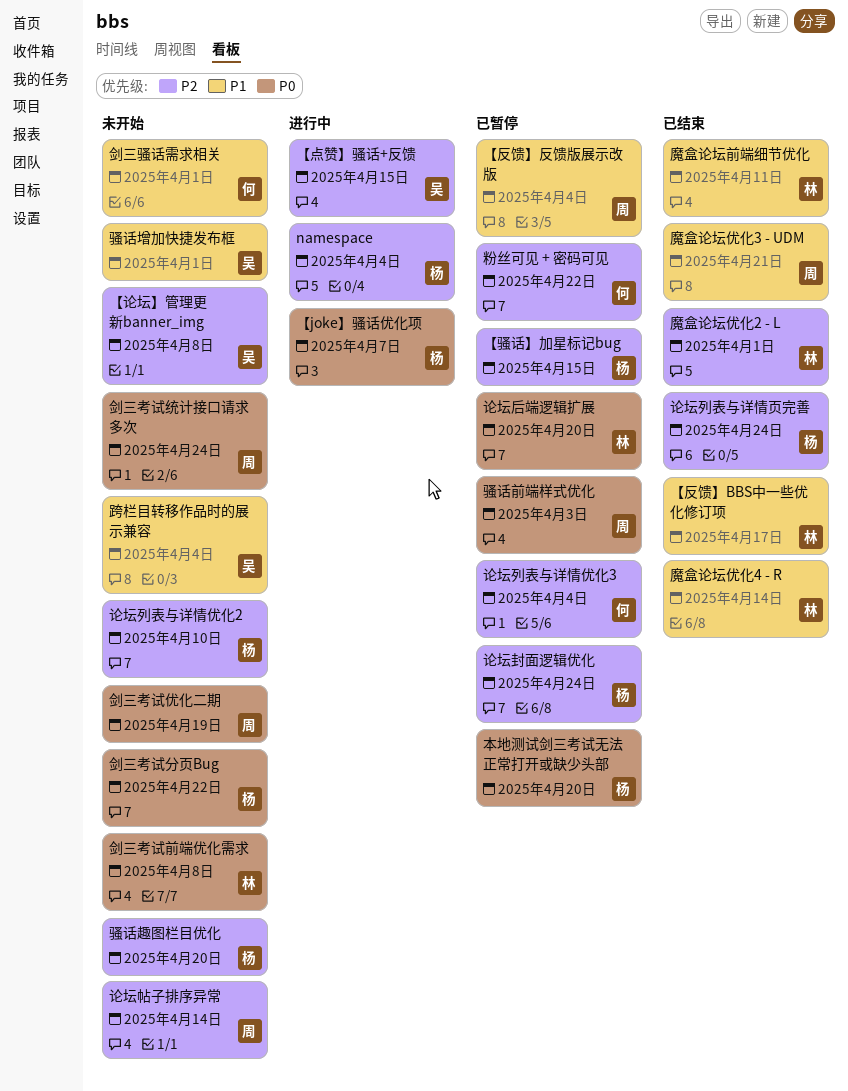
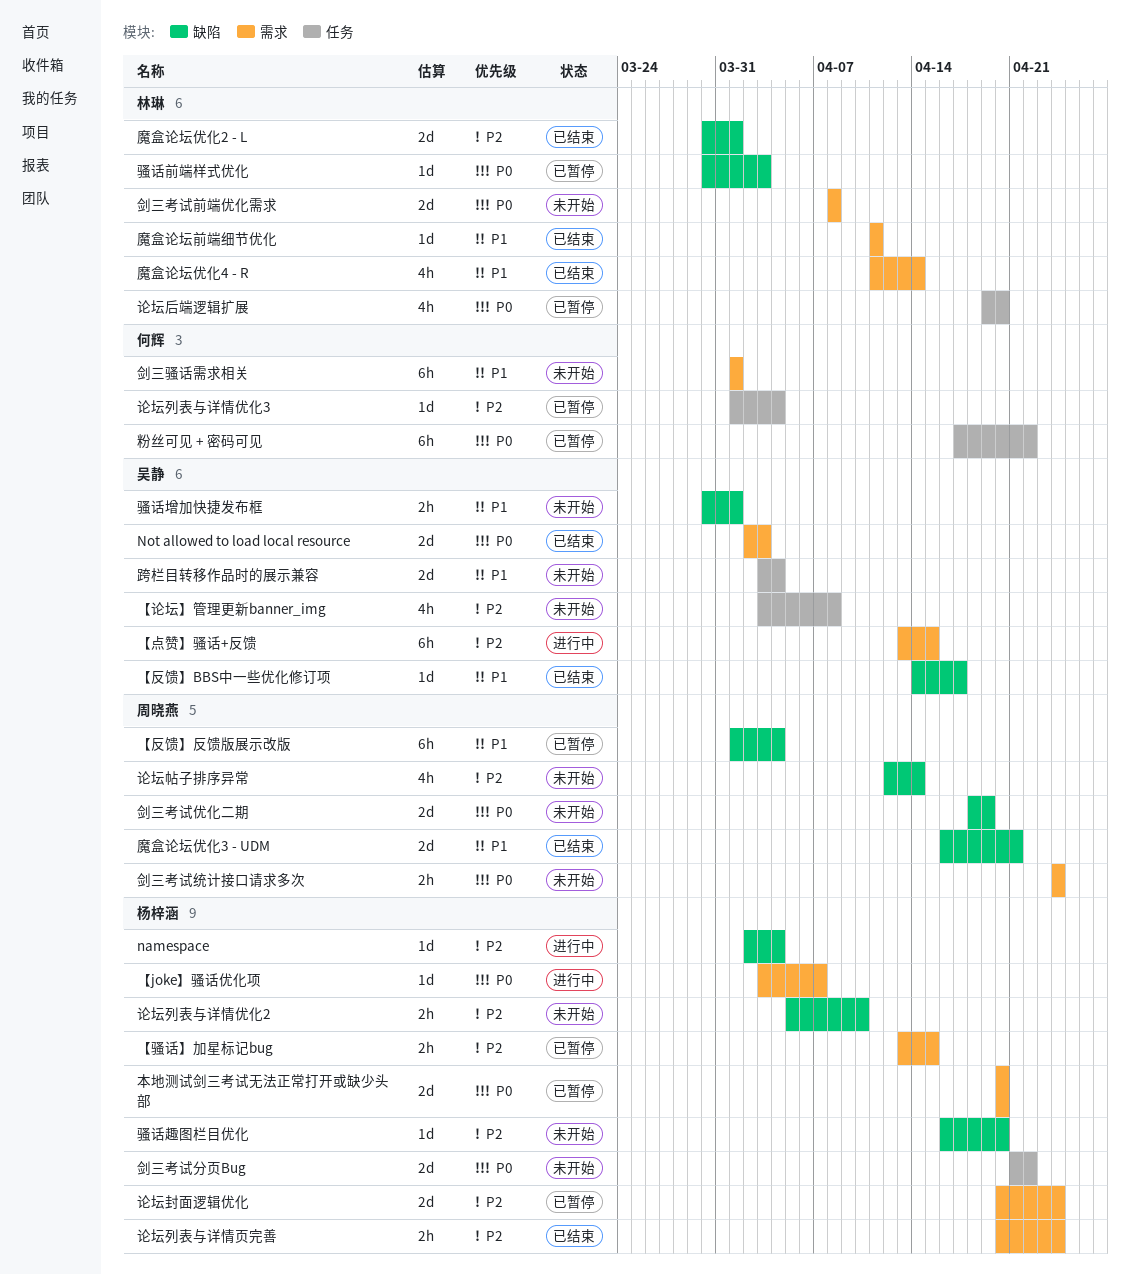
Not allowed to load local resource: none -> present
【反馈】BBS中一些优化修订项, owner: 林琳 -> 吴静
粉丝可见 + 密码可见, priority: P2 -> P0
骚话前端样式优化, owner: 周晓燕 -> 林琳

